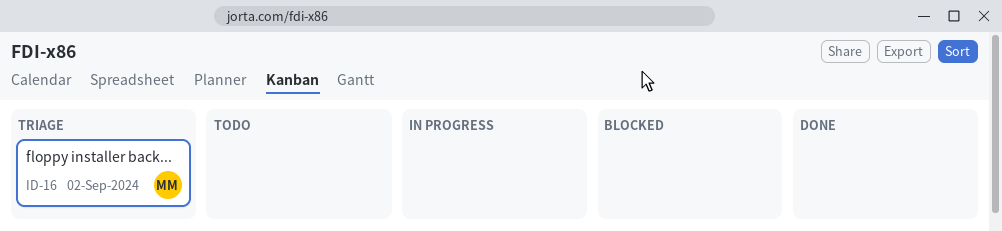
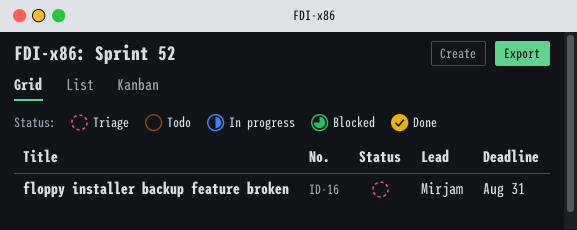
ID-16, due: Sep 2 -> Aug 31

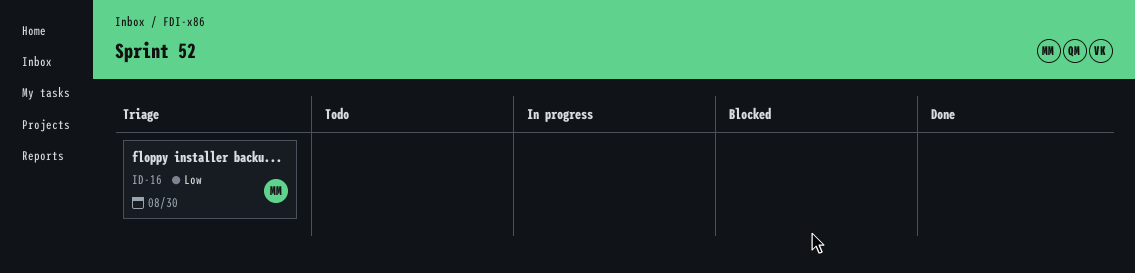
ID-16, due: Aug 31 -> Aug 30

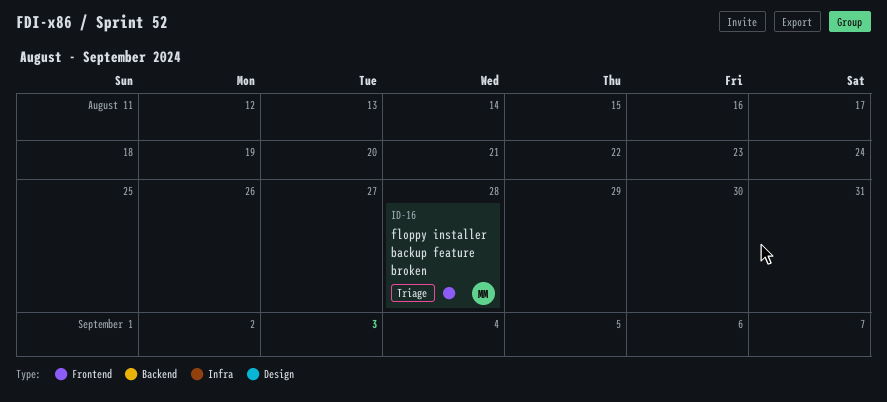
ID-16, due: Aug 30 -> Aug 28

